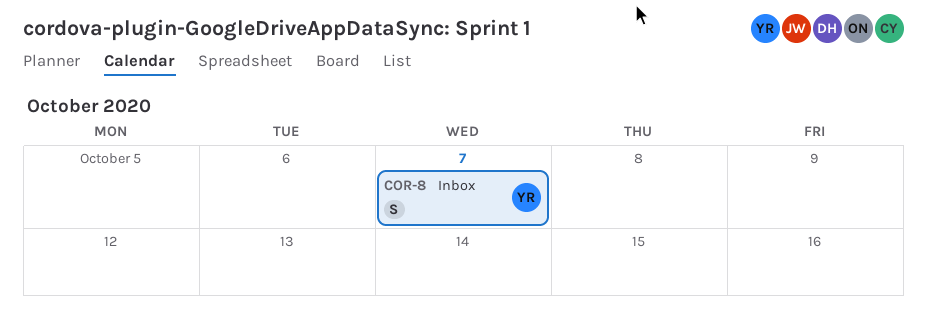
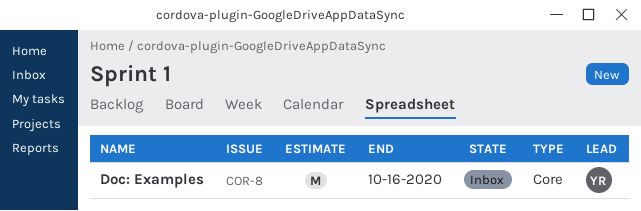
COR-8, estimate: S -> M
COR-8, due: Oct 7 -> Oct 16

